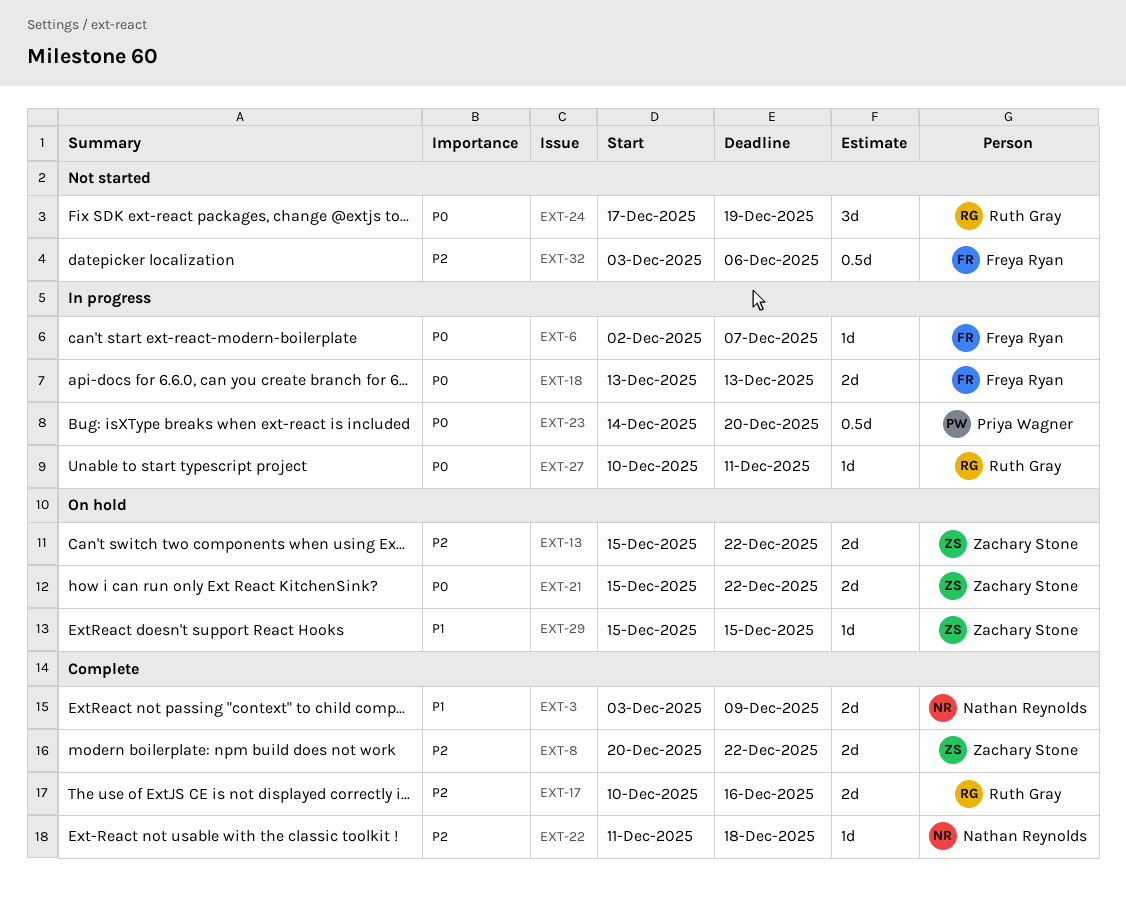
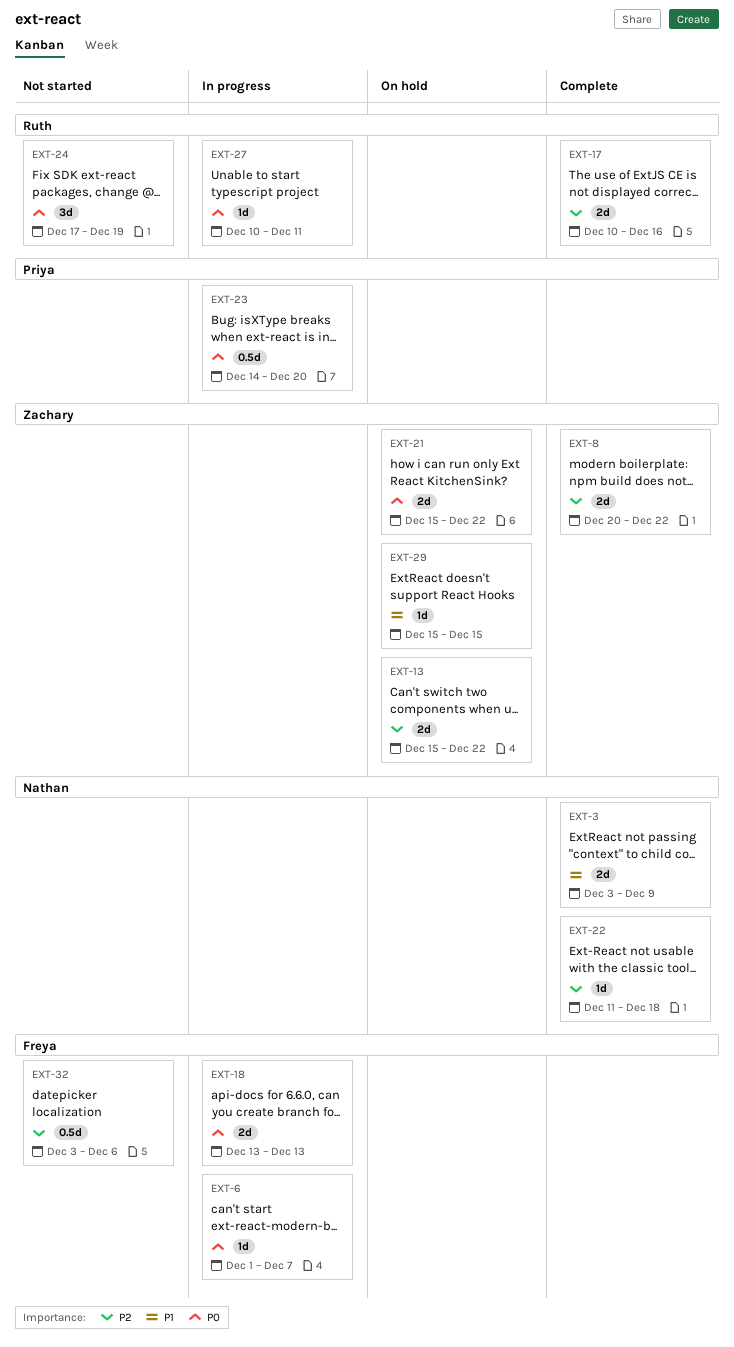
EXT-6, start: Dec 2 -> Dec 1

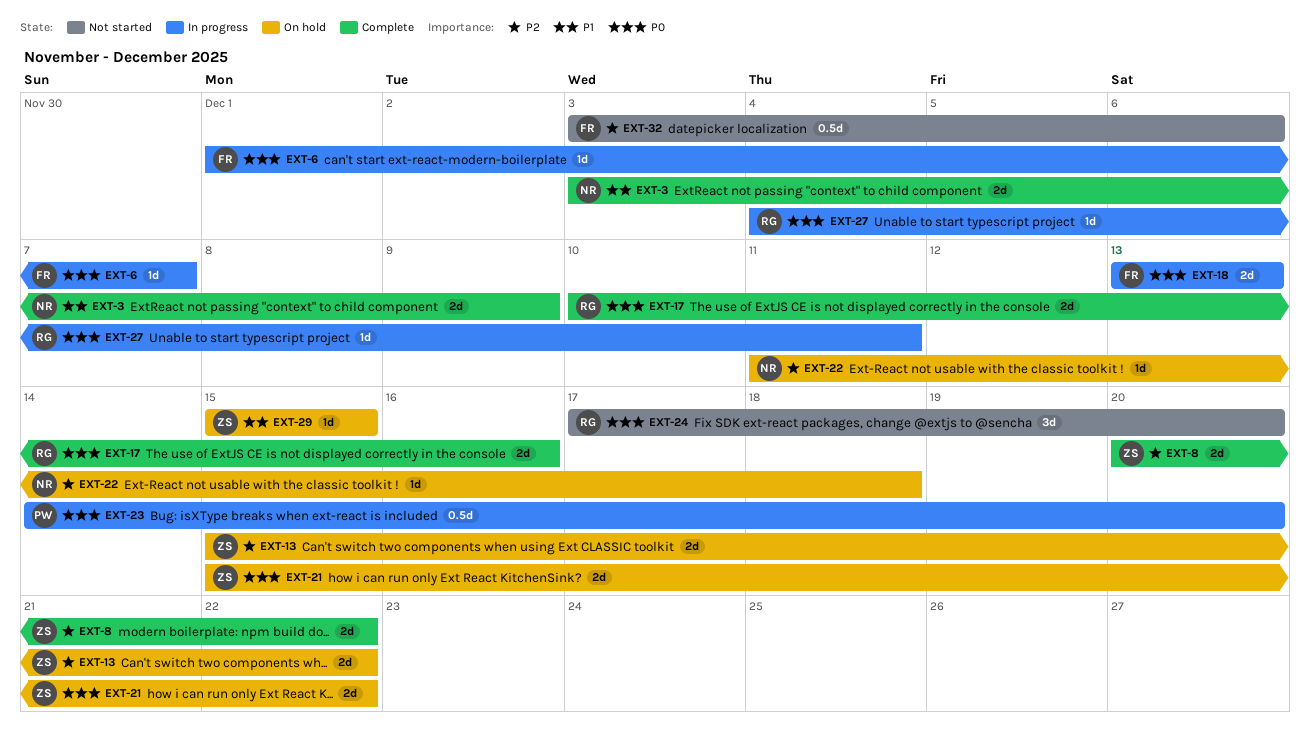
EXT-17, priority: P2 -> P0
EXT-22, status: Complete -> On hold
EXT-24, due: Dec 19 -> Dec 20
EXT-27, start: Dec 10 -> Dec 4

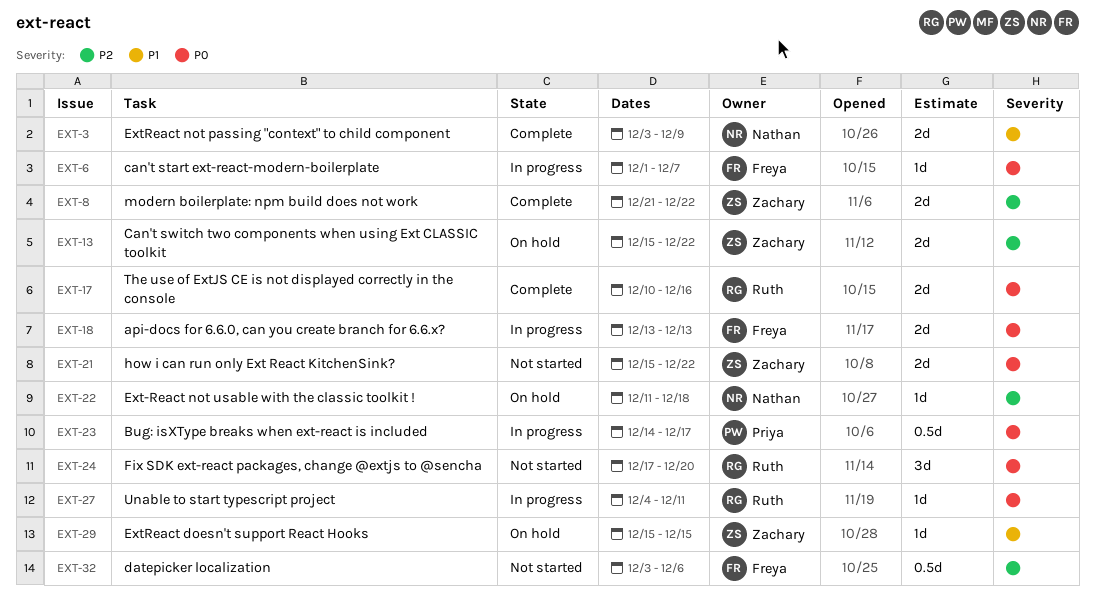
EXT-8, start: Dec 20 -> Dec 21
EXT-21, status: On hold -> Not started
EXT-23, due: Dec 20 -> Dec 17

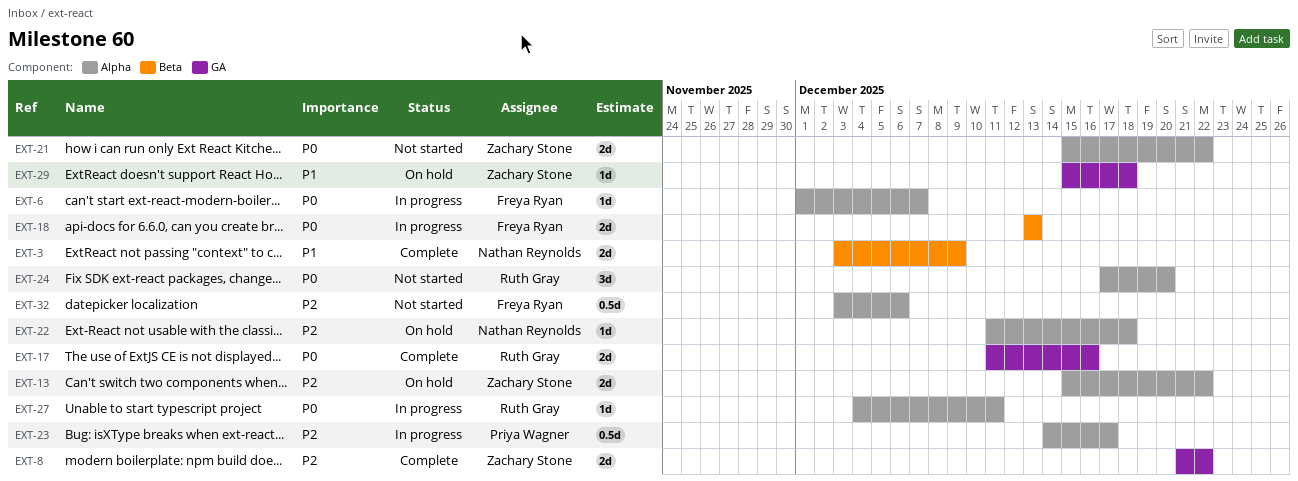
EXT-17, start: Dec 10 -> Dec 11
EXT-23, priority: P0 -> P2
EXT-29, due: Dec 15 -> Dec 18

